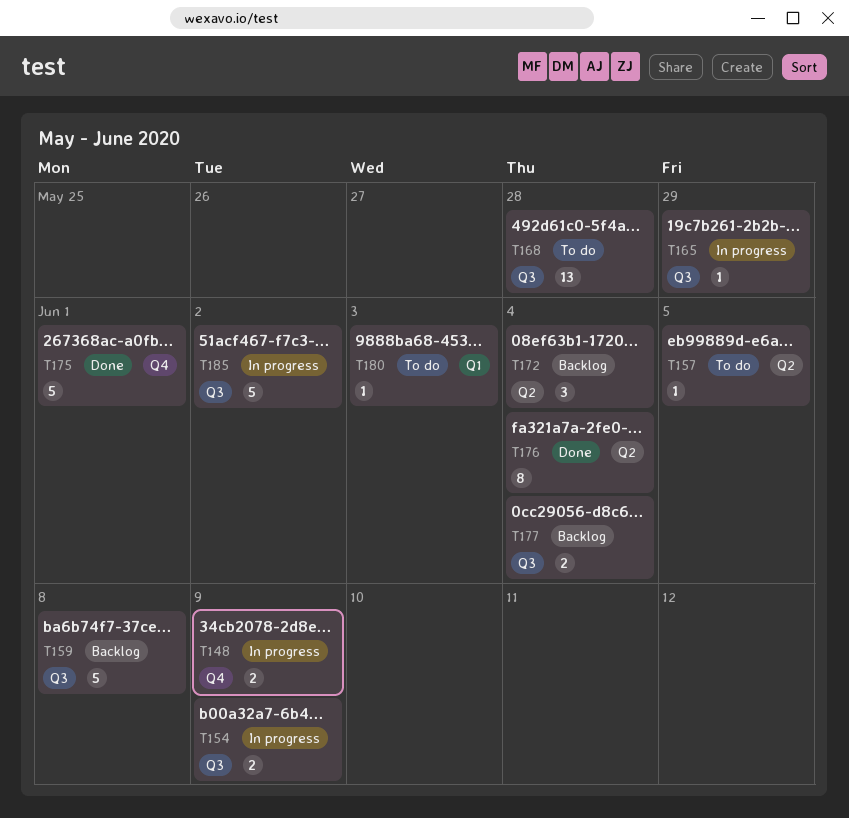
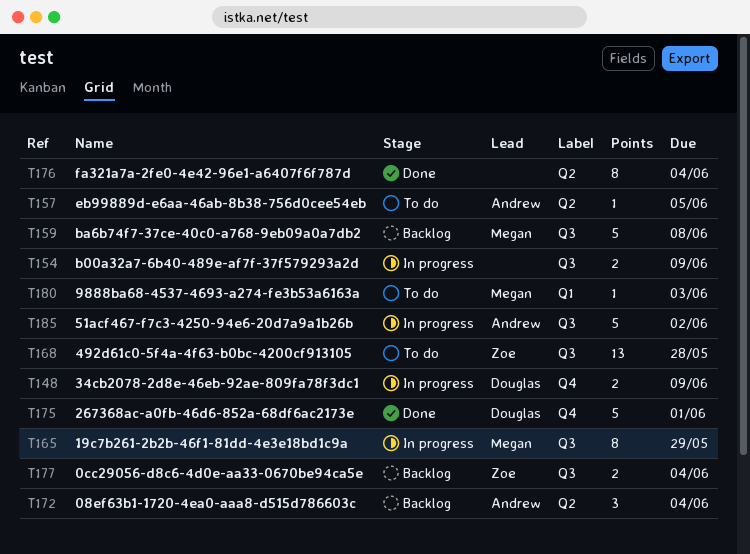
T165, estimate: 1 -> 8

